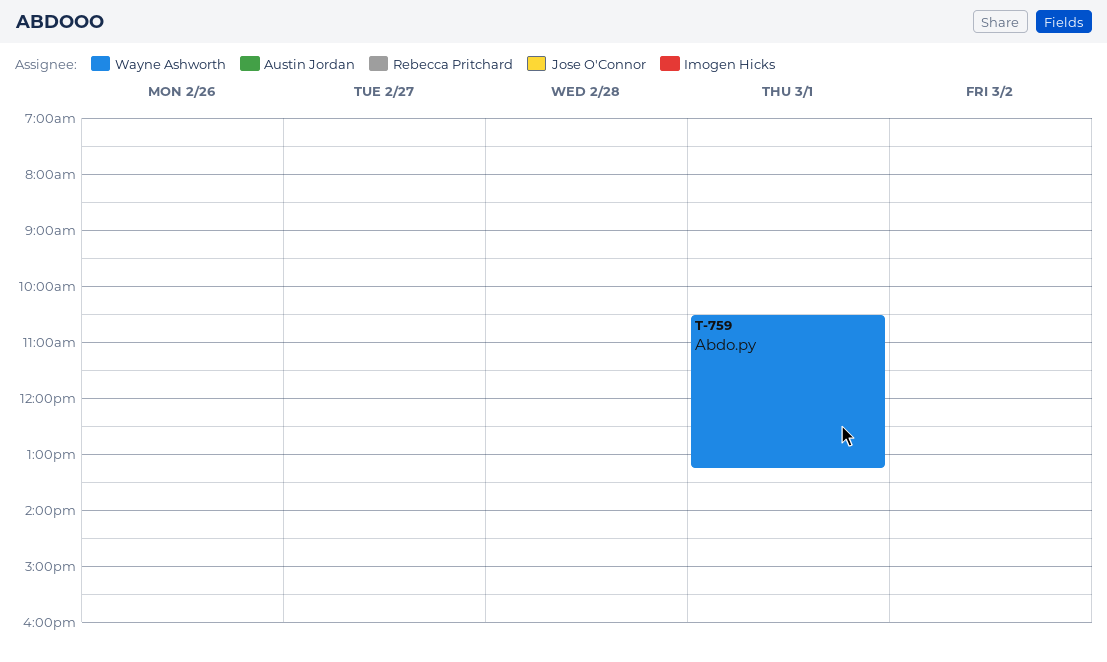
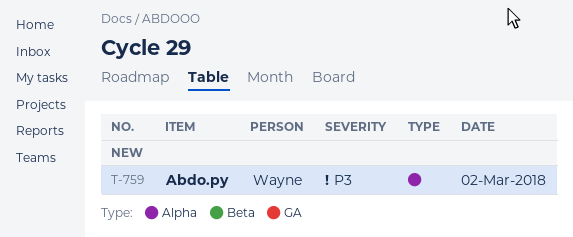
T-759, day: Mar 1 -> Mar 2

